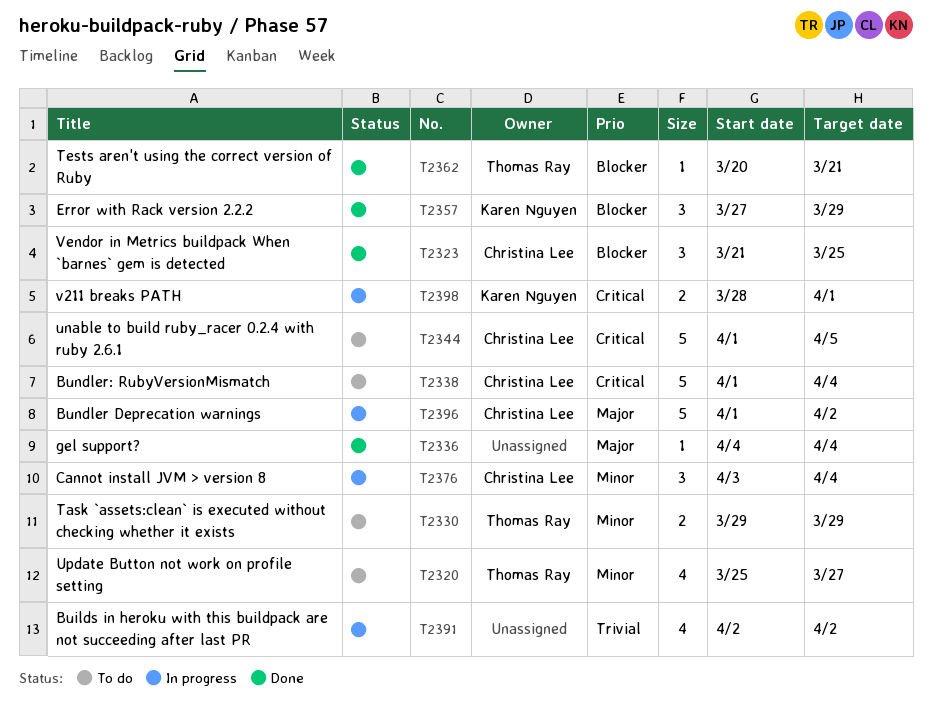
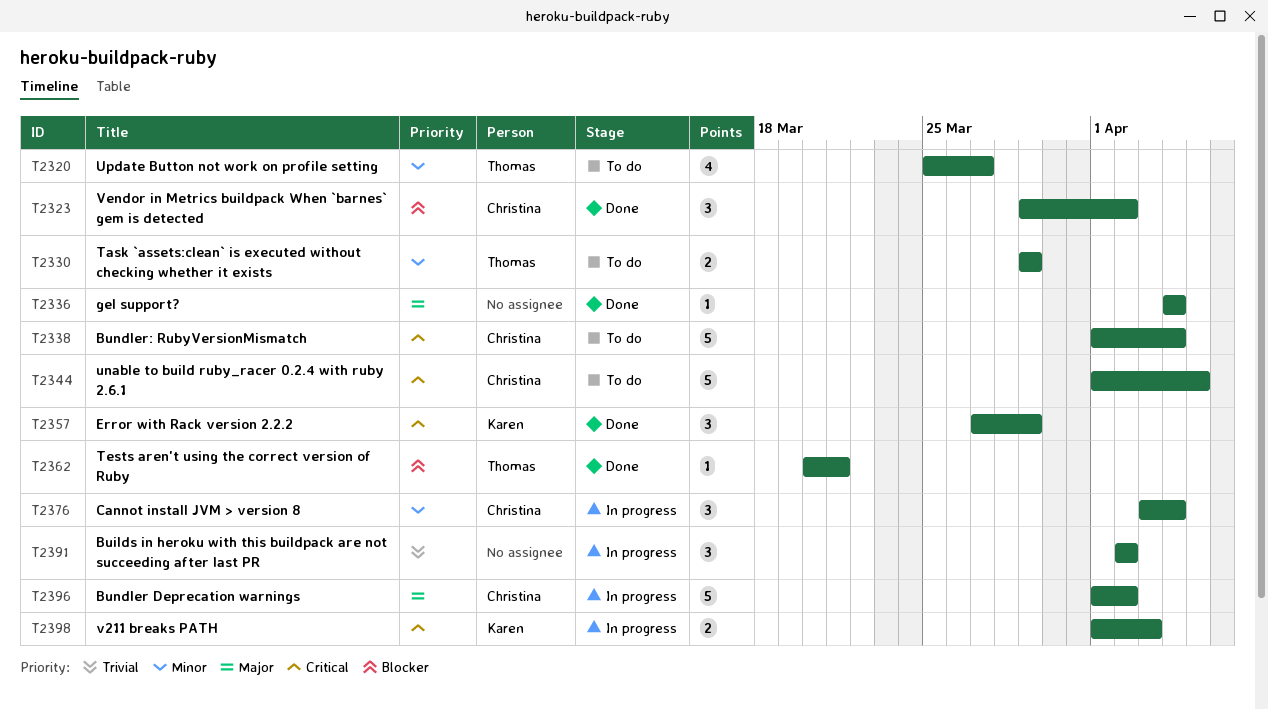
T2323, start: Mar 21 -> Mar 29
T2323, due: Mar 25 -> Apr 2
T2357, priority: Blocker -> Critical
T2391, estimate: 4 -> 3
T2398, start: Mar 28 -> Apr 1
T2398, due: Apr 1 -> Apr 3

